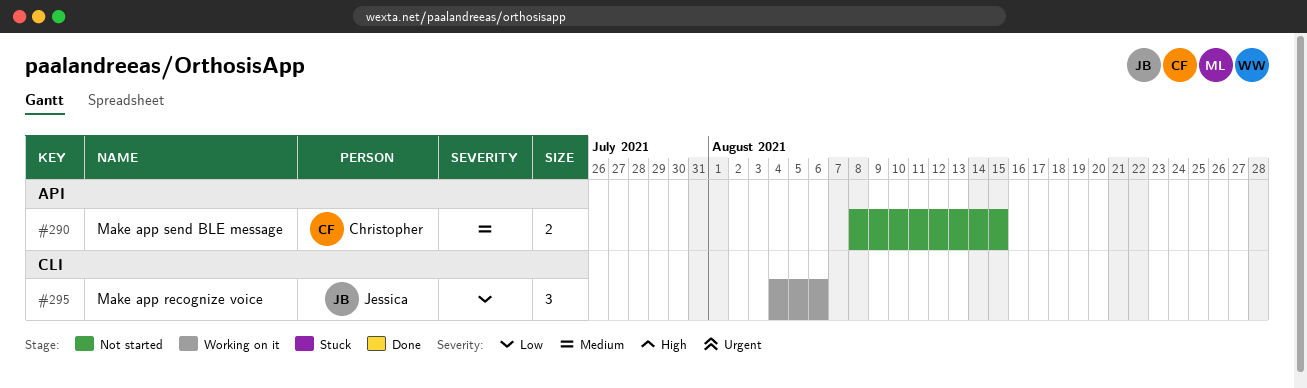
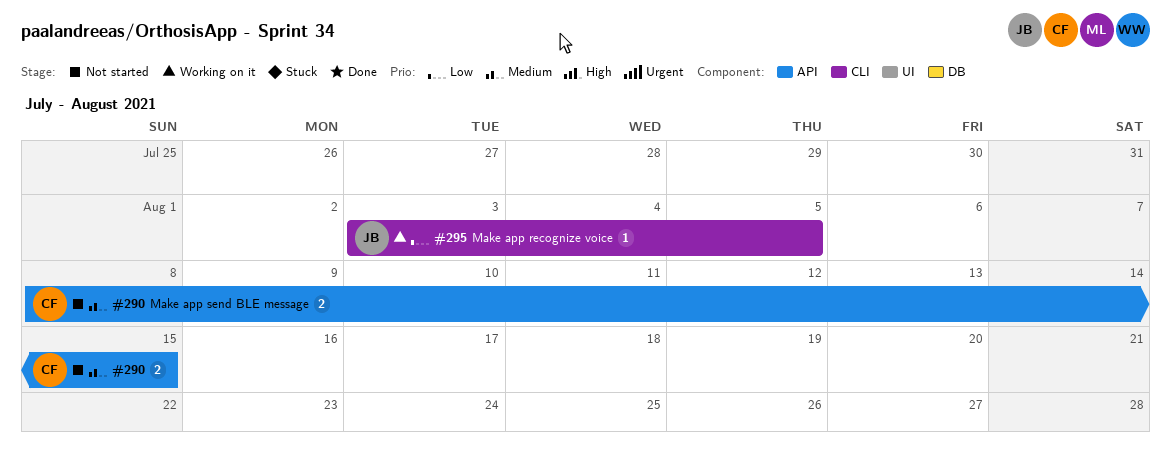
#295, estimate: 3 -> 1
#295, start: Aug 4 -> Aug 3
#295, due: Aug 6 -> Aug 5

